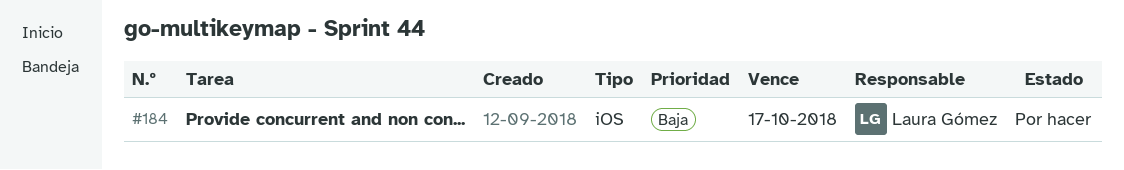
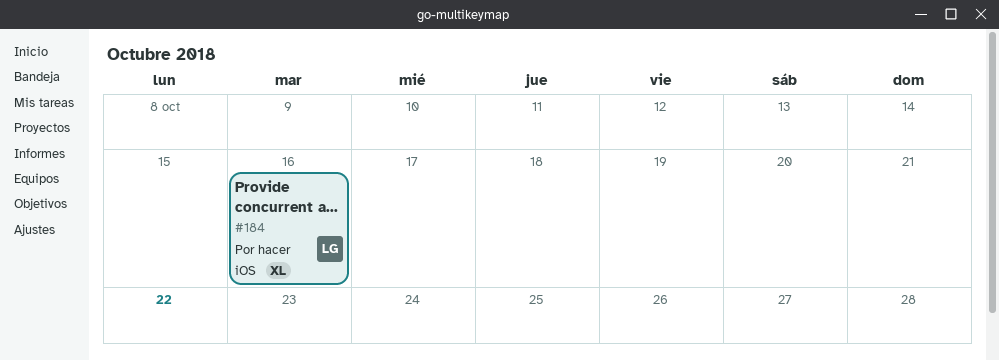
#184, due: Oct 17 -> Oct 16

